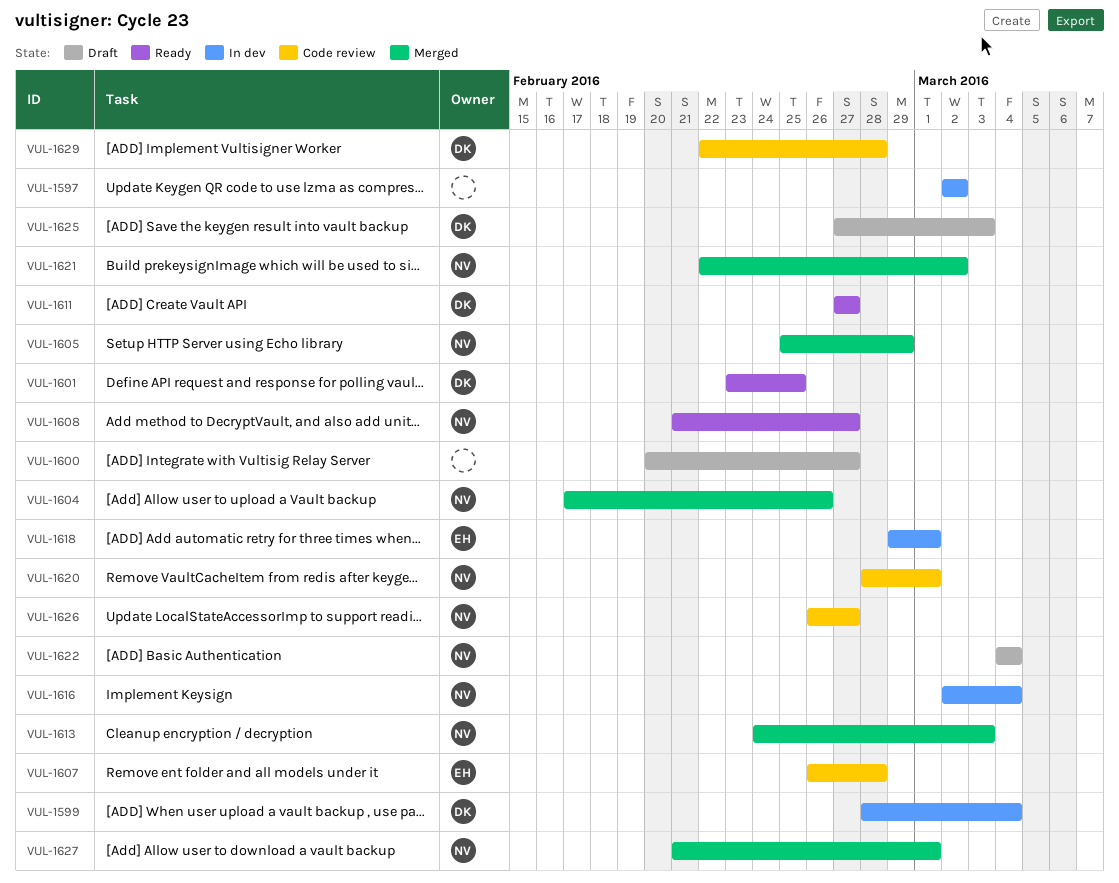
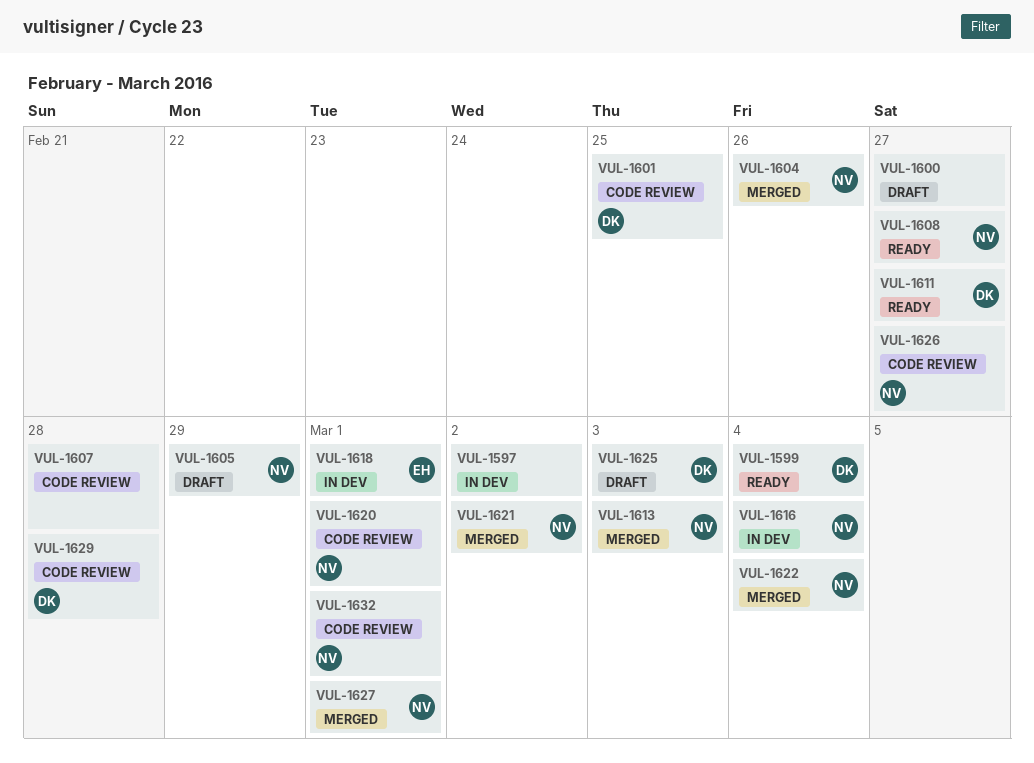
VUL-1599, status: In dev -> Ready
VUL-1601, status: Ready -> Code review
VUL-1605, status: Merged -> Draft
VUL-1607, owner: EH -> none
VUL-1622, status: Draft -> Merged
VUL-1632: none -> present

